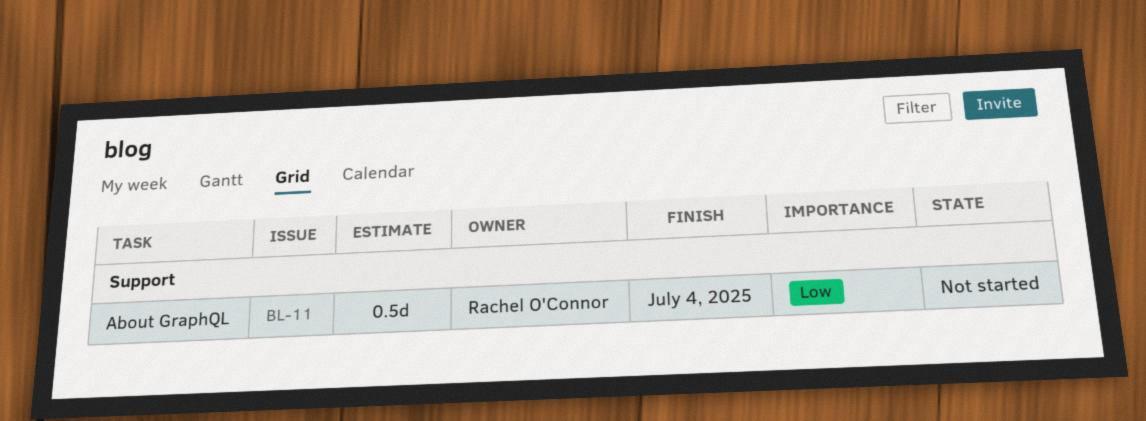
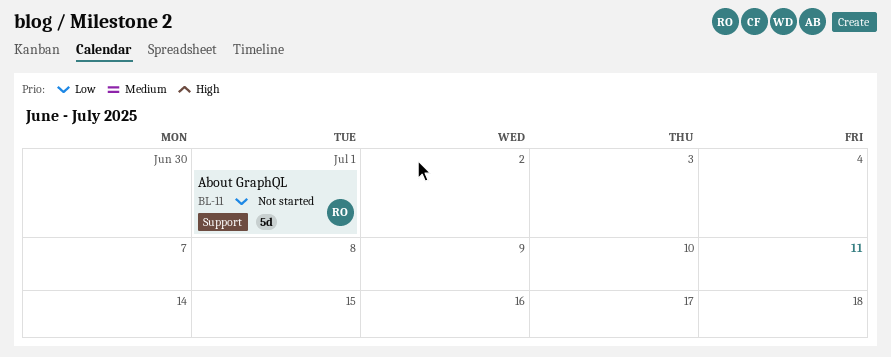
BL-11, estimate: 0.5d -> 5d
BL-11, due: Jul 4 -> Jul 1

